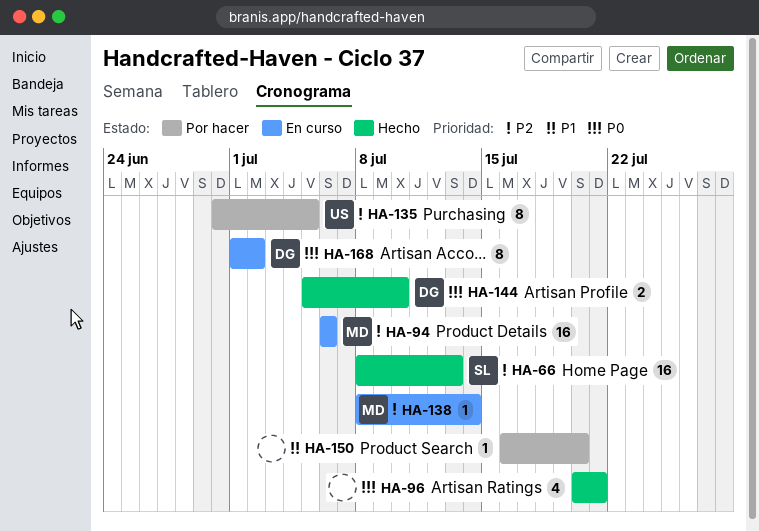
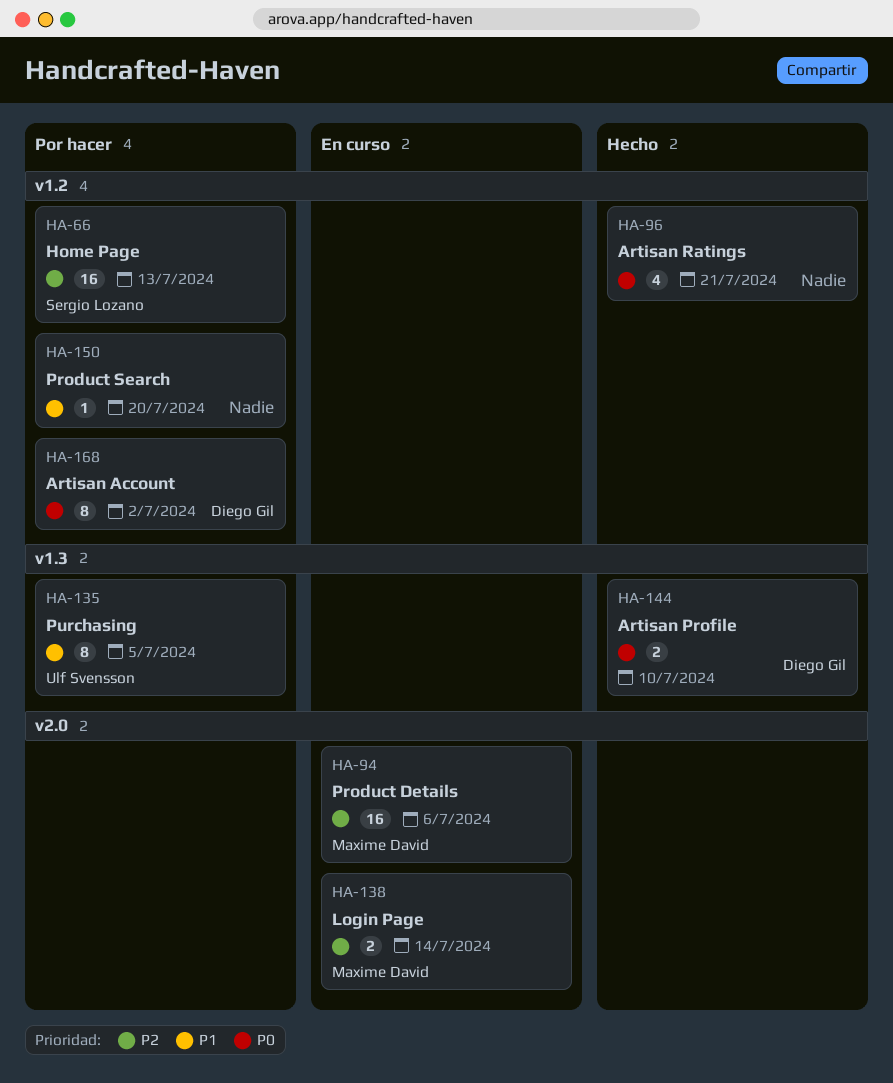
HA-66, status: Hecho -> Por hacer
HA-135, priority: P2 -> P1
HA-138, estimate: 1 -> 2
HA-168, status: En curso -> Por hacer

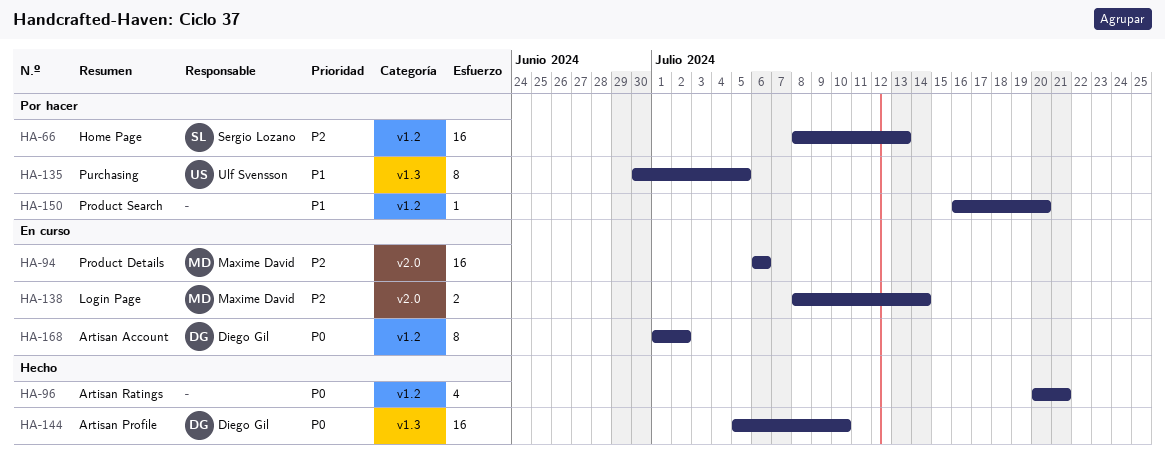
HA-144, estimate: 2 -> 16
HA-168, status: Por hacer -> En curso

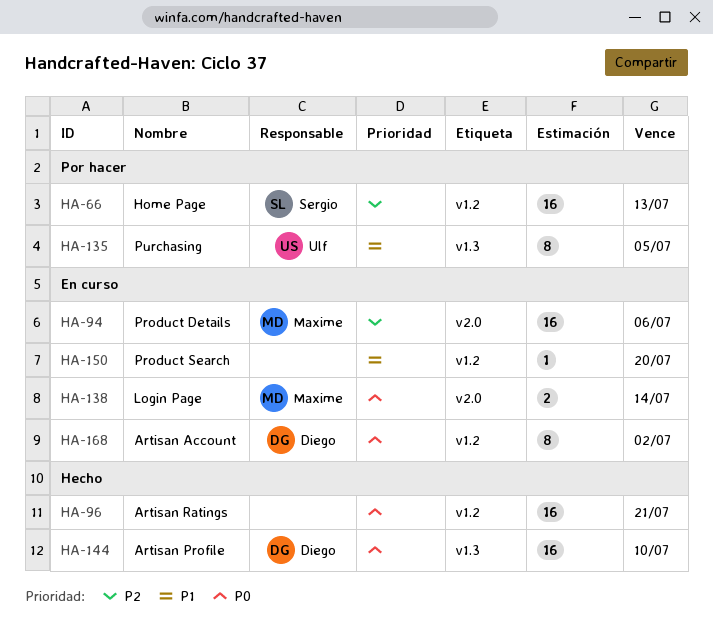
HA-96, estimate: 4 -> 16
HA-138, priority: P2 -> P0
HA-150, status: Por hacer -> En curso

